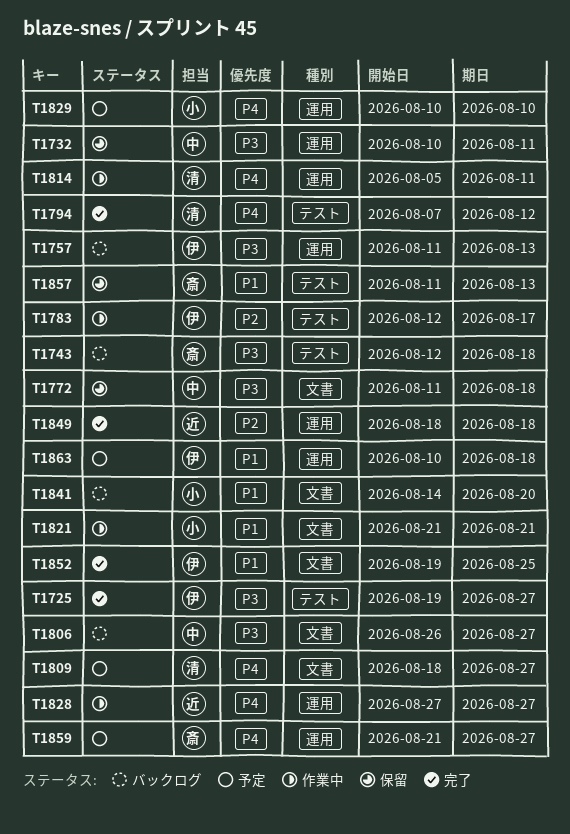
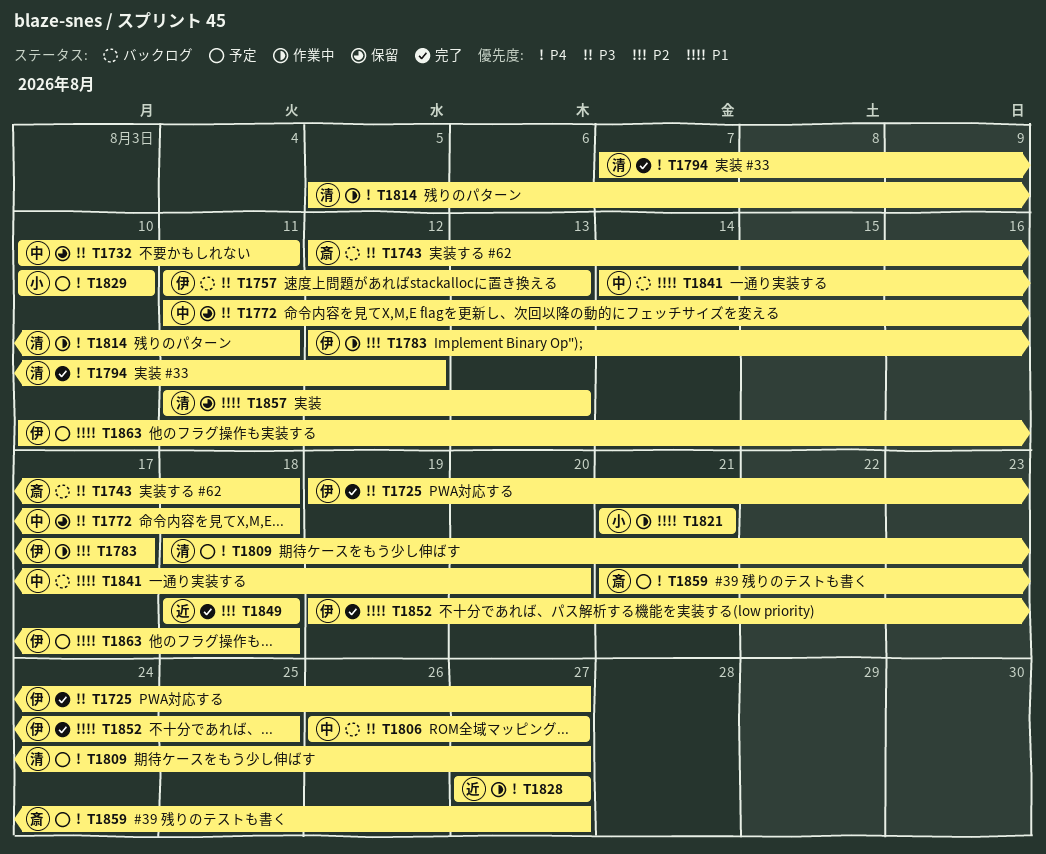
T1841, owner: 小 -> 中
T1857, owner: 斎 -> 清

